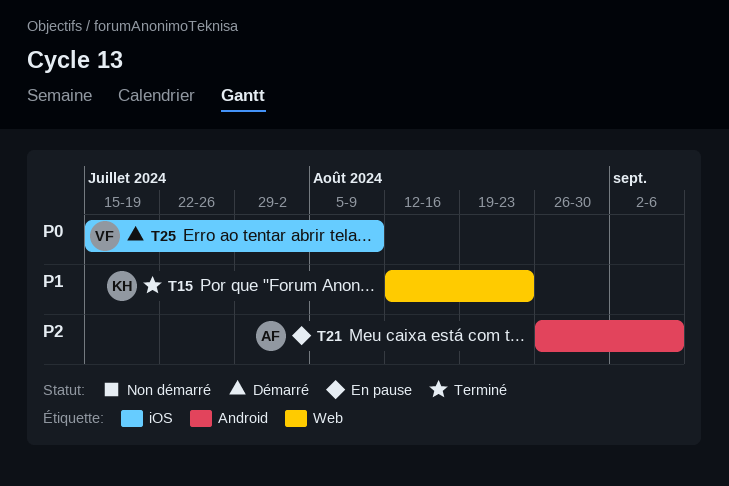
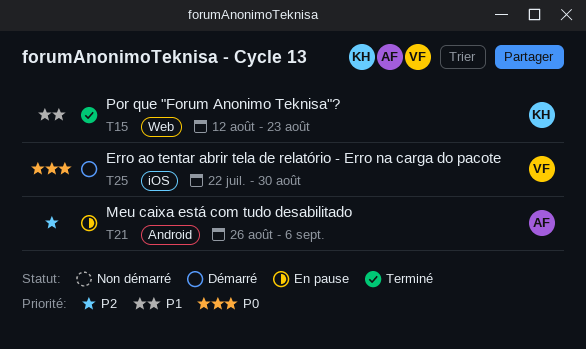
T25, start: Jul 15 -> Jul 22
T25, due: Aug 9 -> Aug 30

